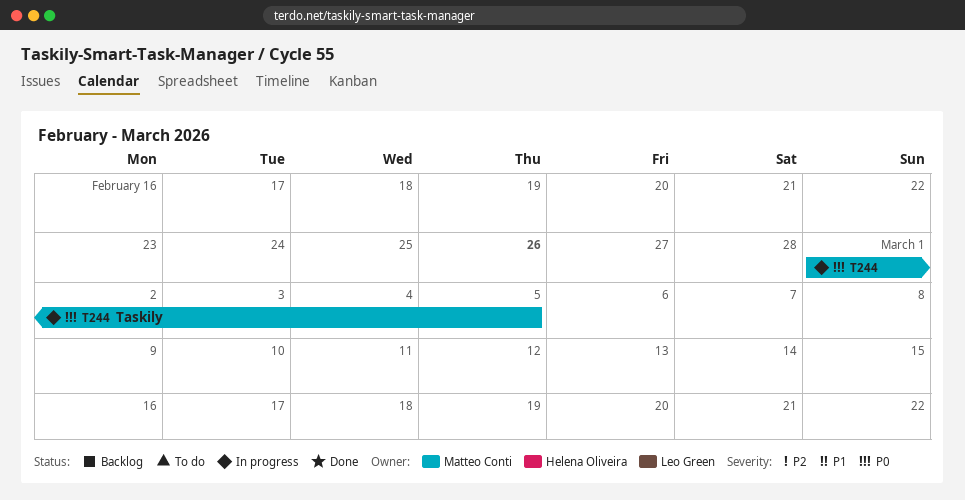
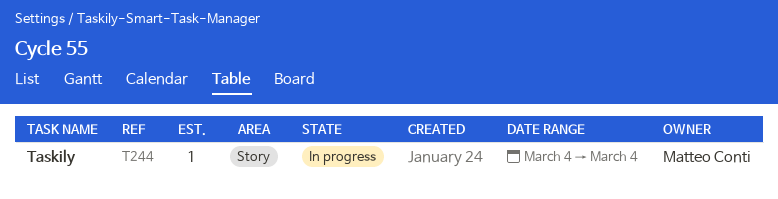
T244, start: Mar 1 -> Mar 4
T244, due: Mar 5 -> Mar 4

